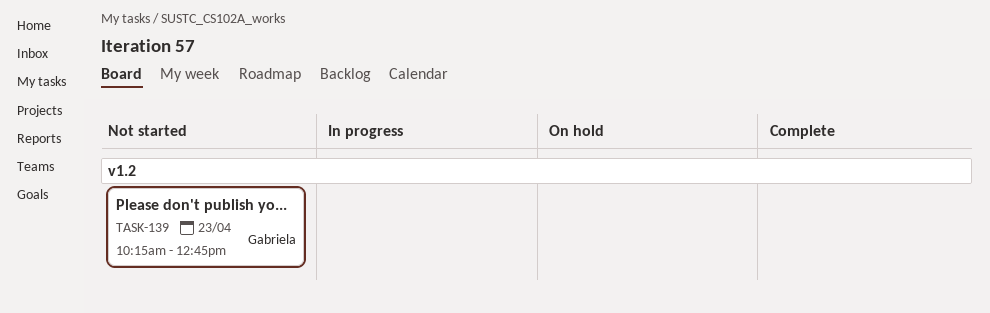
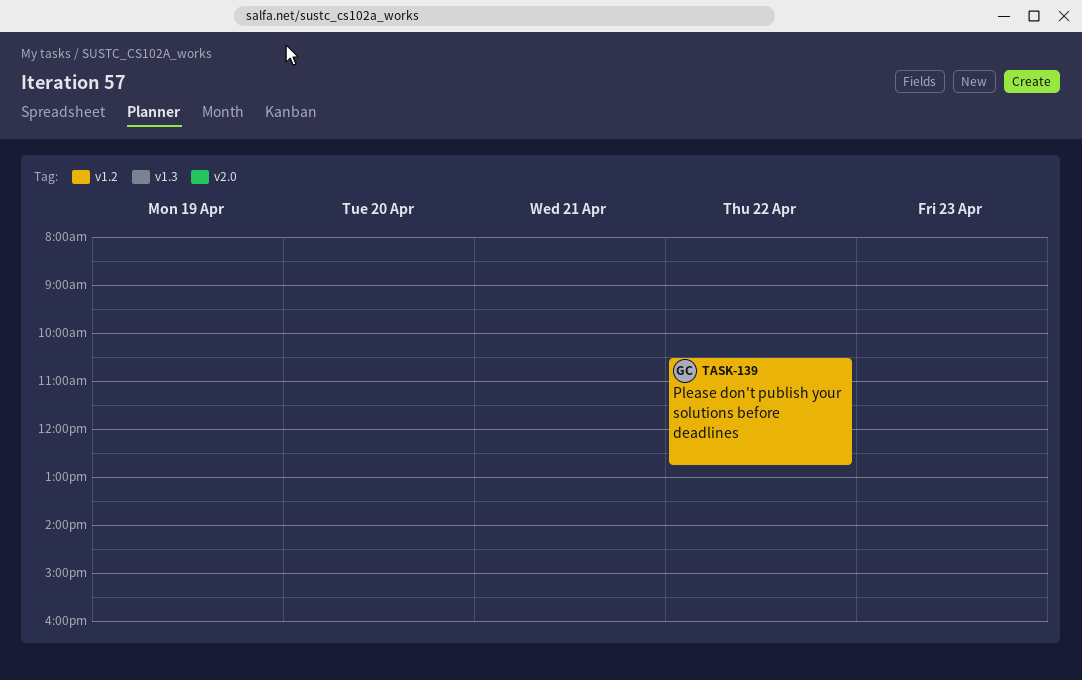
TASK-139, day: Apr 23 -> Apr 22
TASK-139, begins: 10:15 -> 10:30

